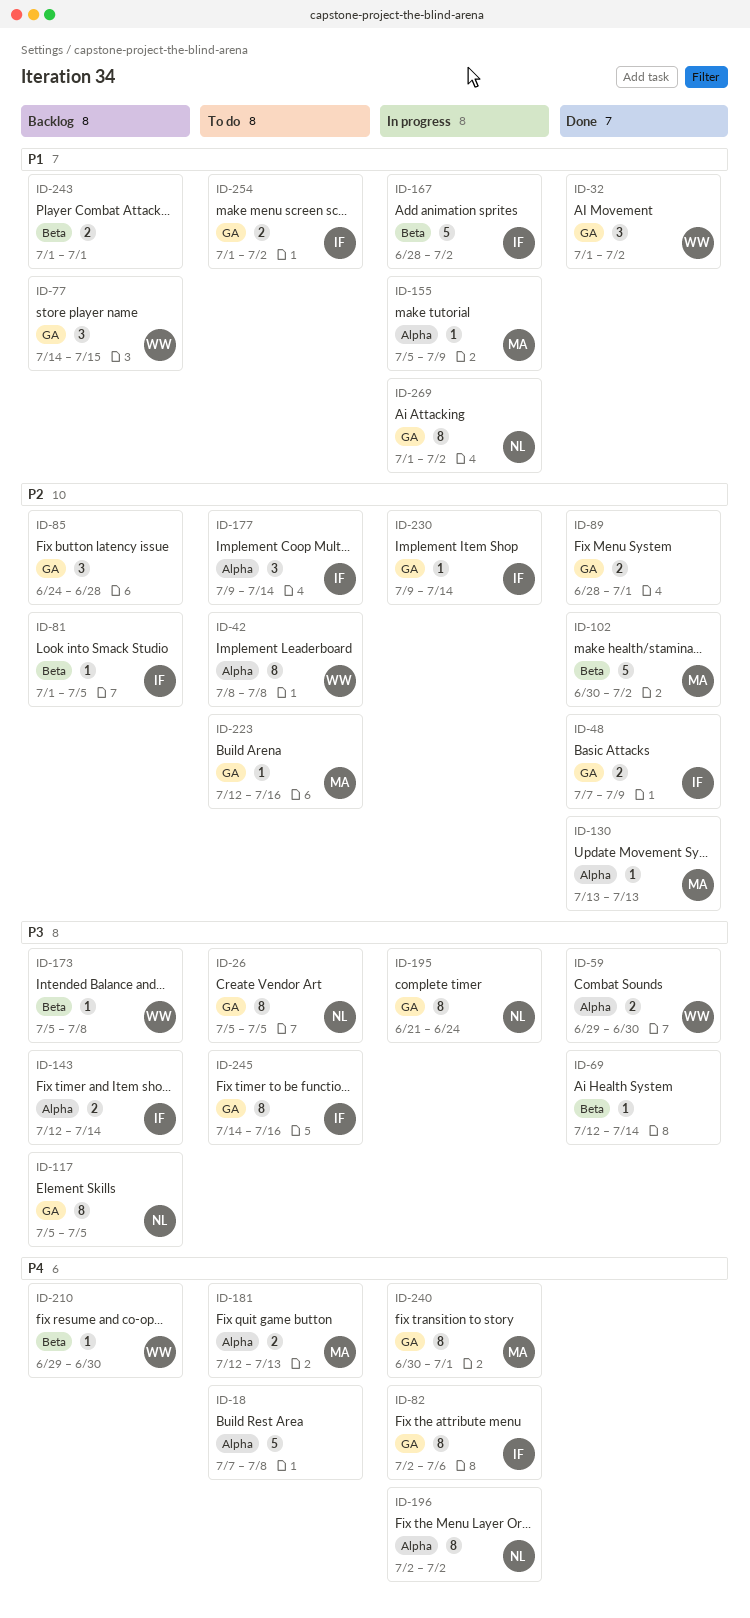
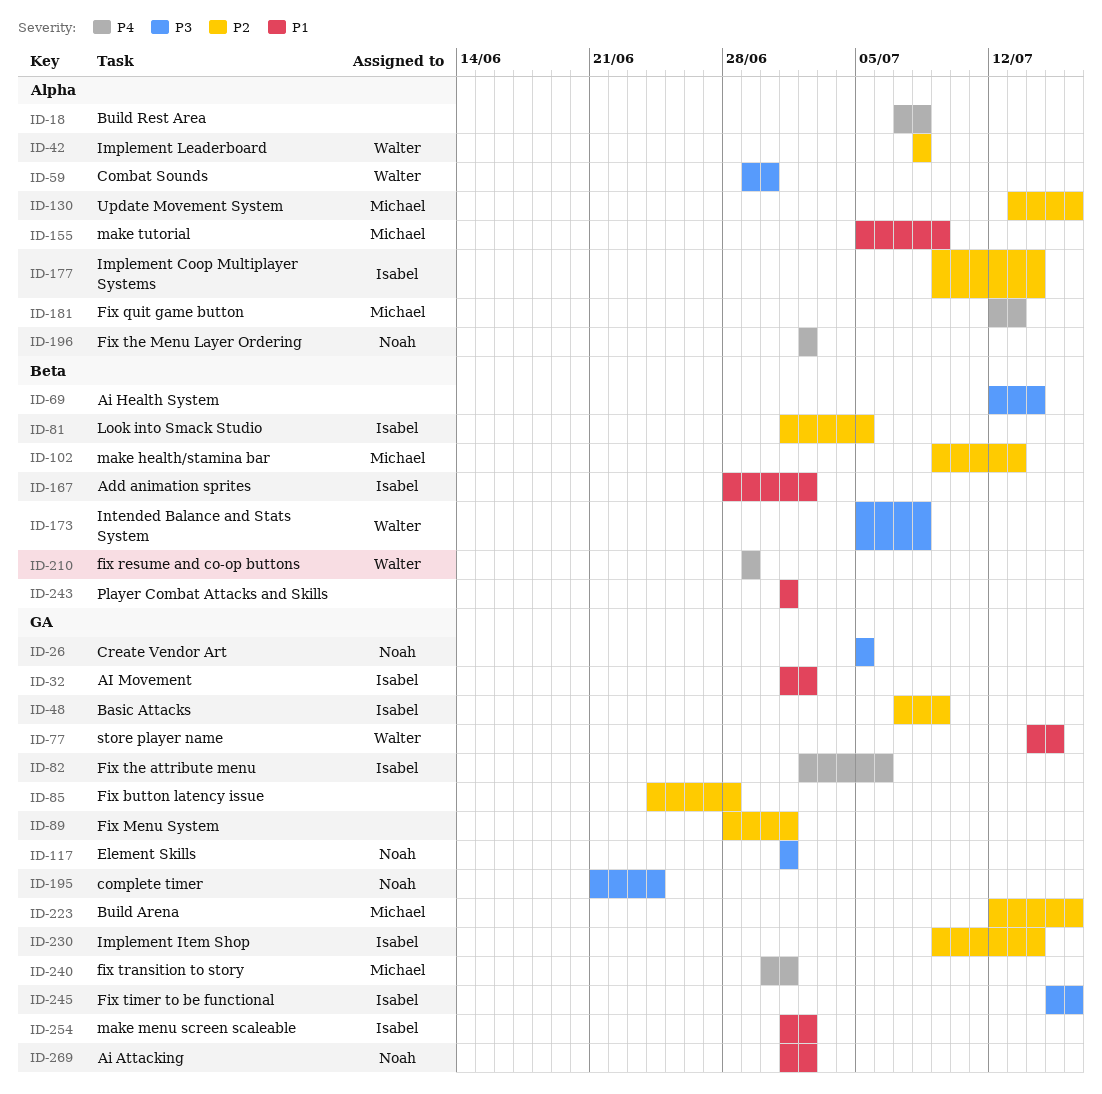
ID-32, owner: Walter -> Isabel
ID-102, start: Jun 30 -> Jul 9
ID-102, due: Jul 2 -> Jul 13
ID-117, start: Jul 5 -> Jul 1
ID-117, due: Jul 5 -> Jul 1
ID-130, due: Jul 13 -> Jul 16
ID-143: present -> none
ID-210, due: Jun 30 -> Jun 29
ID-245, start: Jul 14 -> Jul 15

